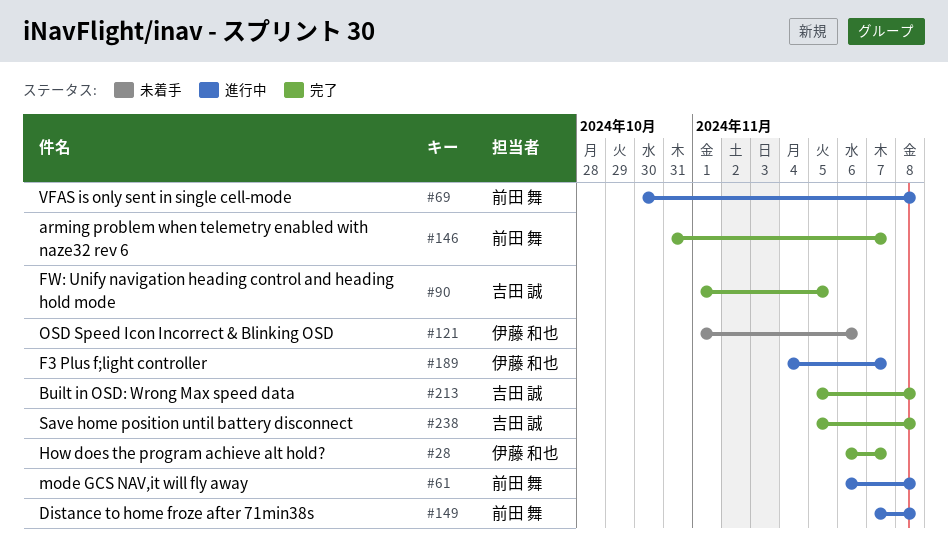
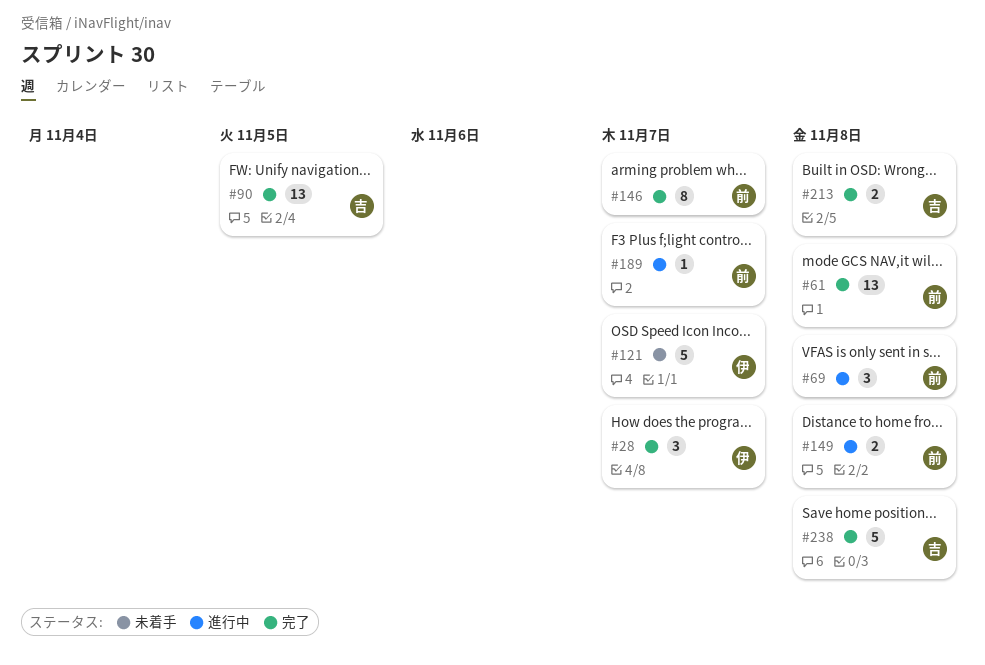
#61, status: 進行中 -> 完了
#121, due: Nov 6 -> Nov 7
#189, owner: 伊藤 和也 -> 前田 舞

